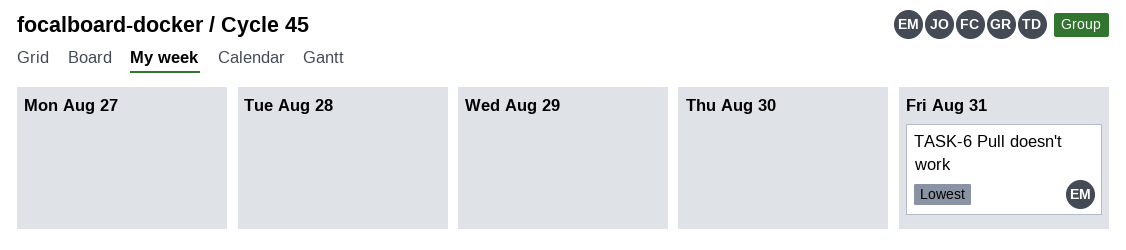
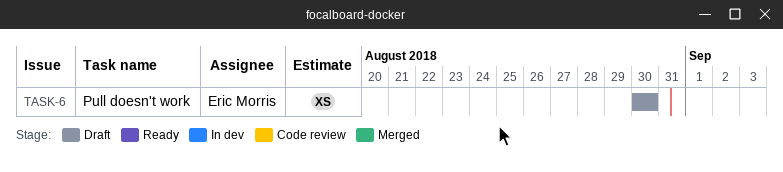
TASK-6, due: Aug 31 -> Aug 30

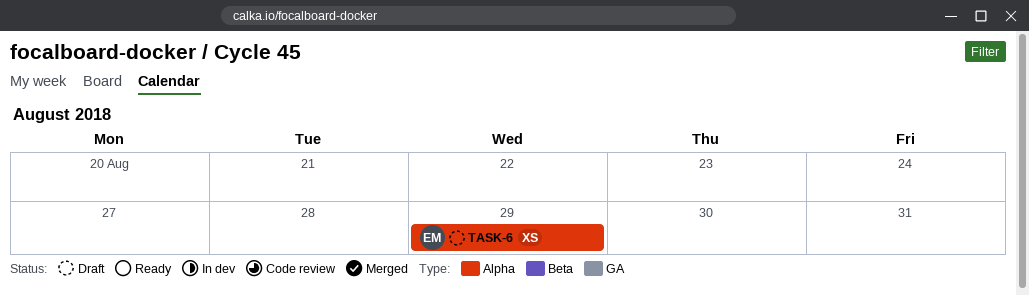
TASK-6, start: Aug 30 -> Aug 29
TASK-6, due: Aug 30 -> Aug 29

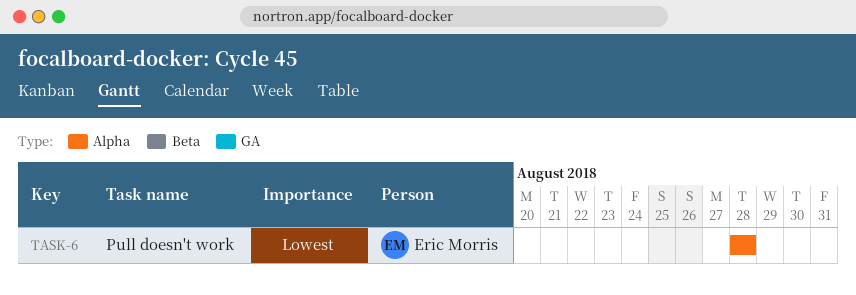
TASK-6, start: Aug 29 -> Aug 28
TASK-6, due: Aug 29 -> Aug 28

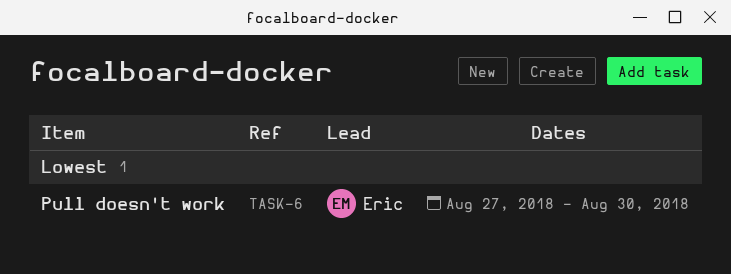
TASK-6, start: Aug 28 -> Aug 27
TASK-6, due: Aug 28 -> Aug 30

